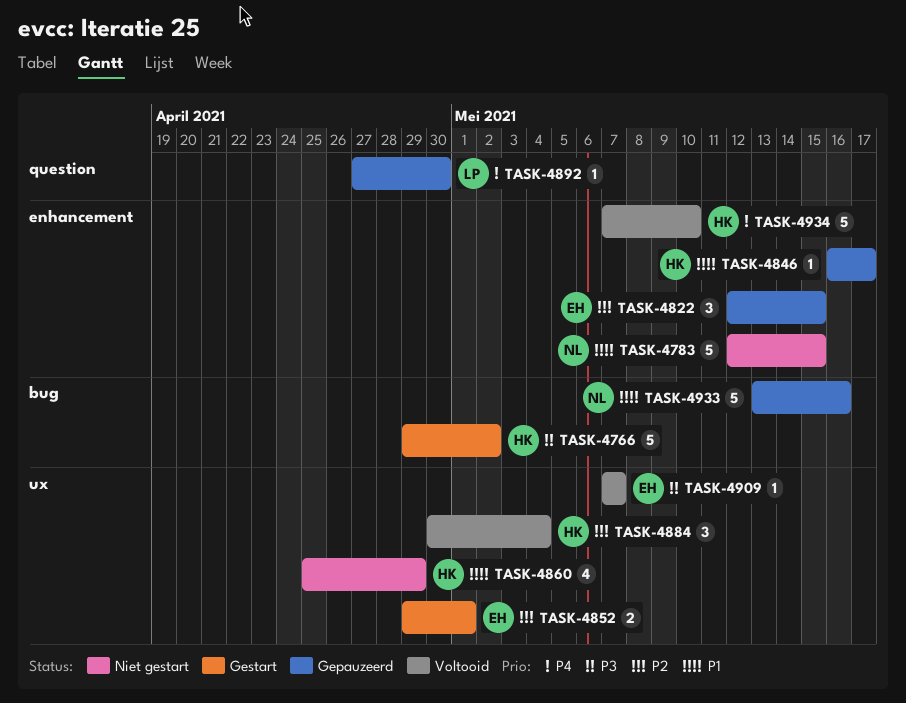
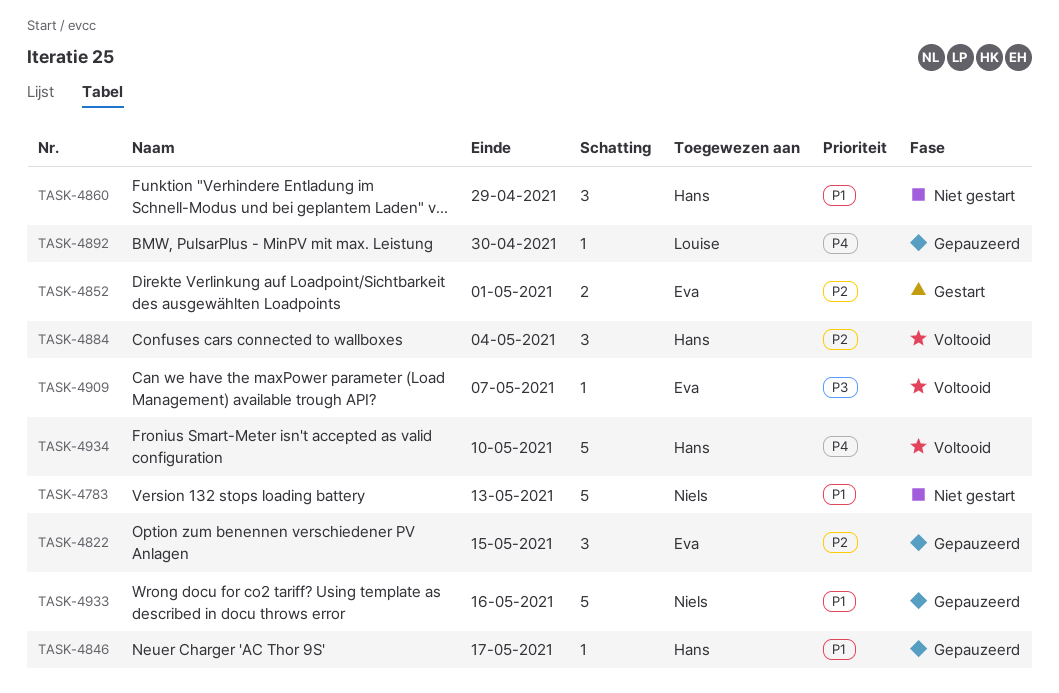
TASK-4766: present -> none
TASK-4783, due: May 15 -> May 13
TASK-4860, estimate: 4 -> 3

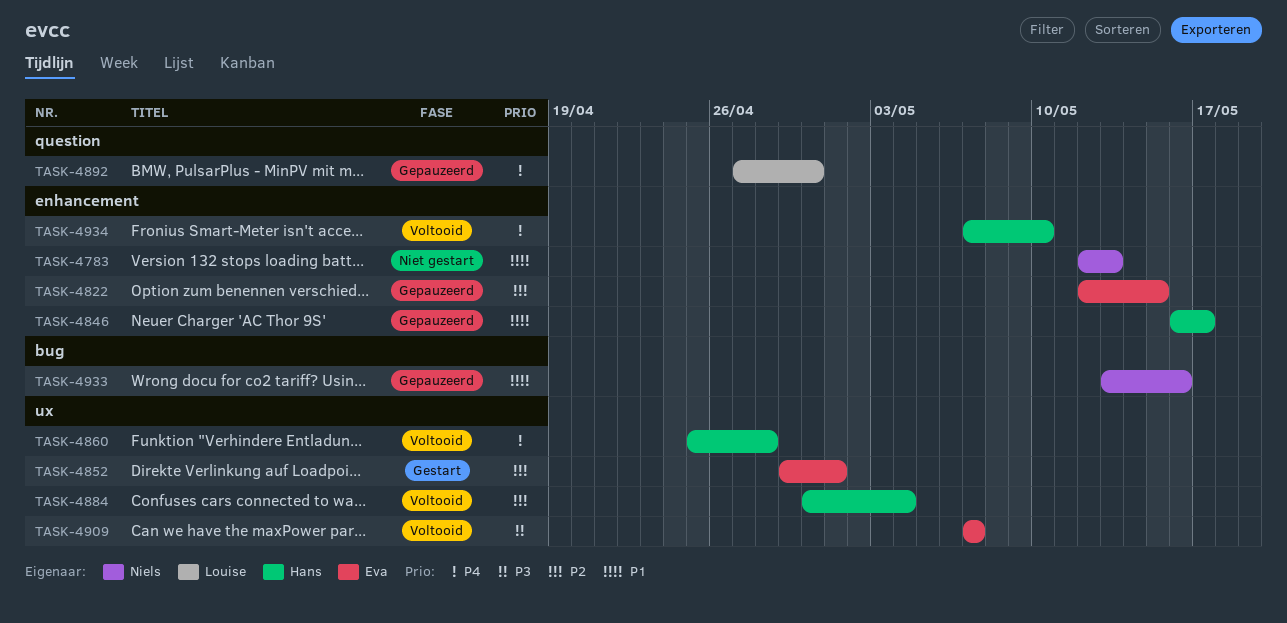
TASK-4860, status: Niet gestart -> Voltooid
TASK-4860, priority: P1 -> P4
TASK-4860, due: Apr 29 -> Apr 28

